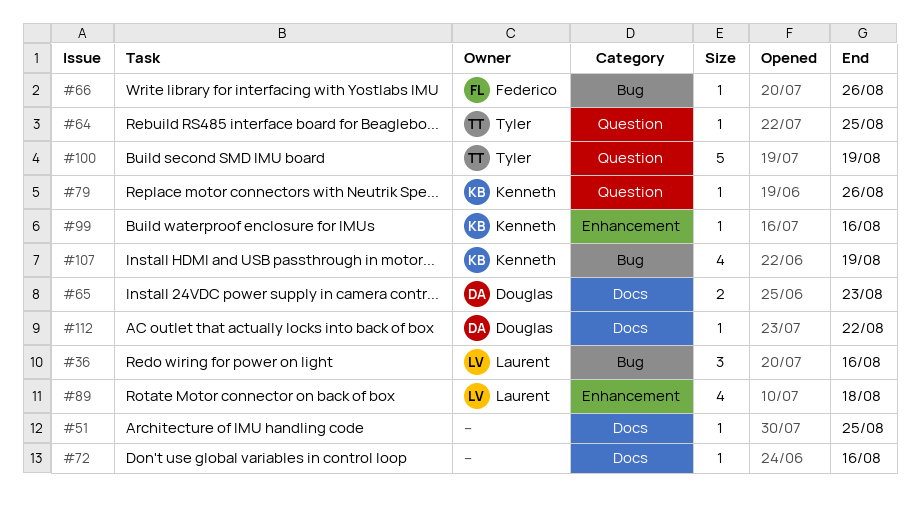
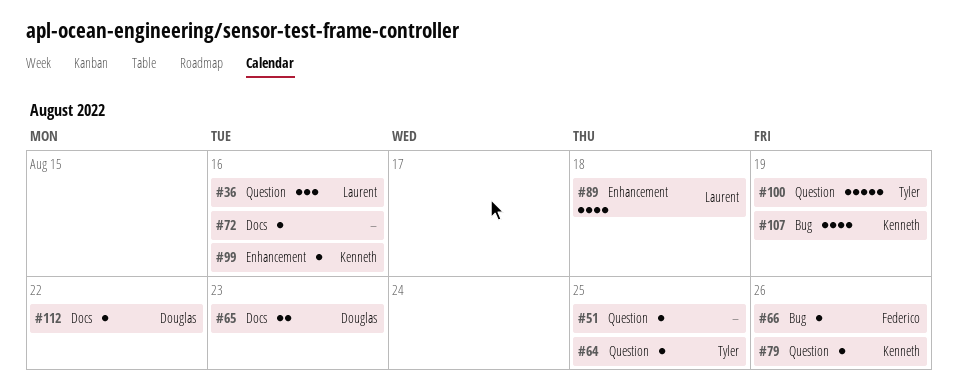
#36, label: Bug -> Question
#51, label: Docs -> Question

